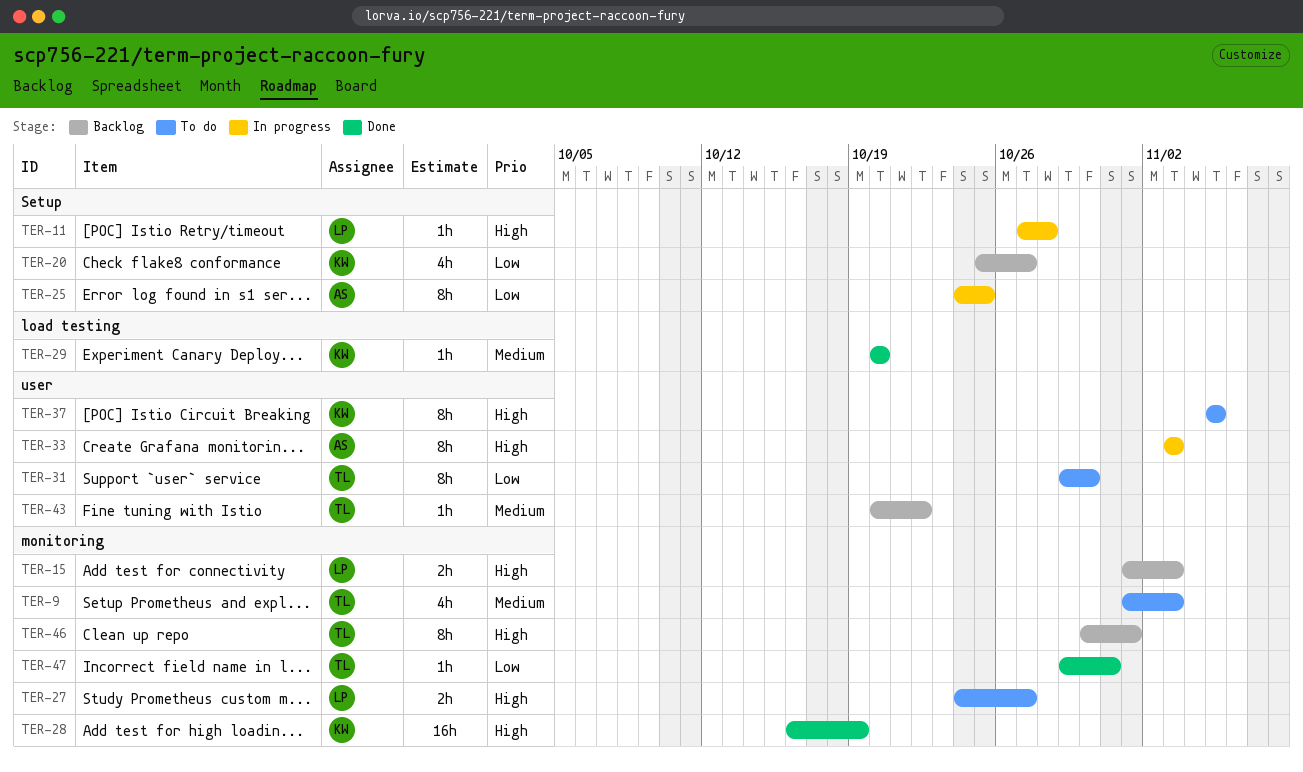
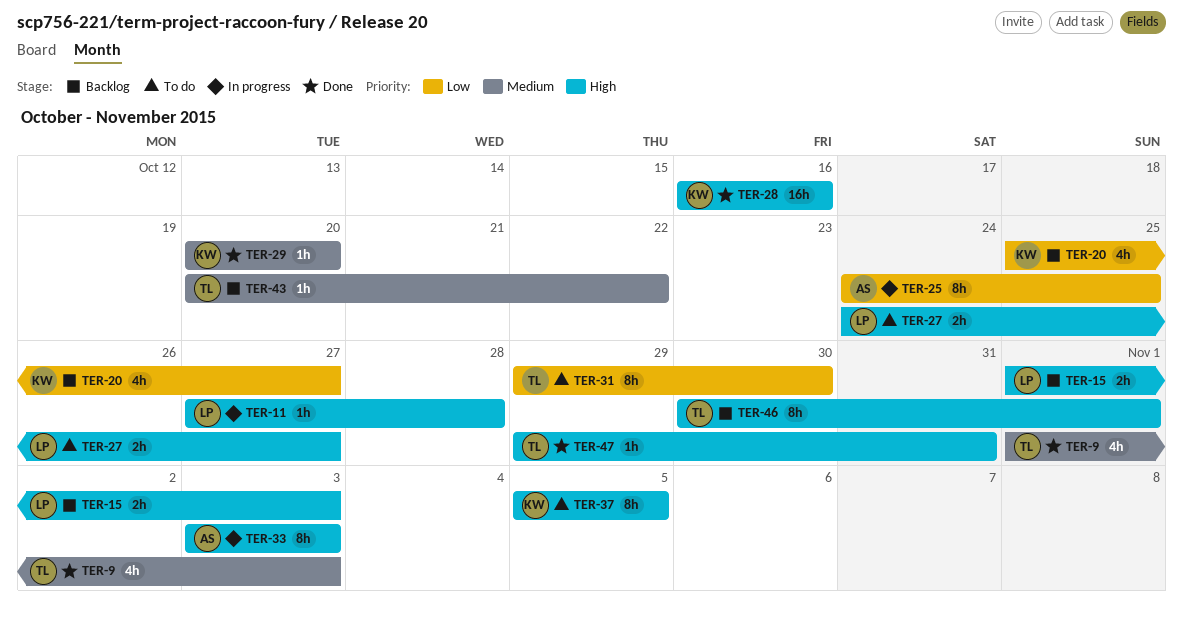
TER-9, status: To do -> Done
TER-28, due: Oct 19 -> Oct 16
TER-47, priority: Low -> High

